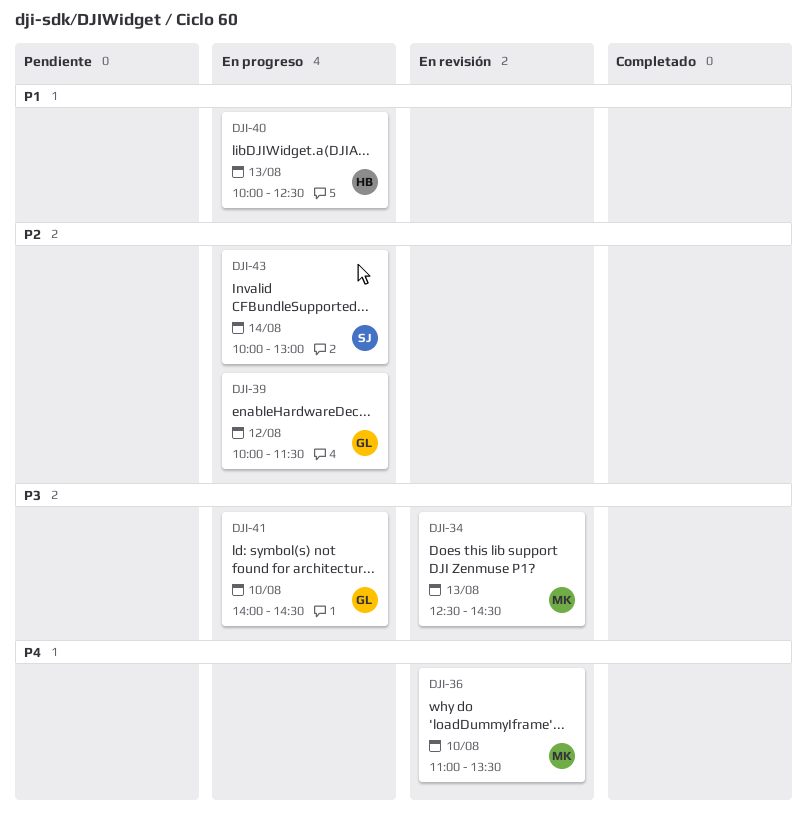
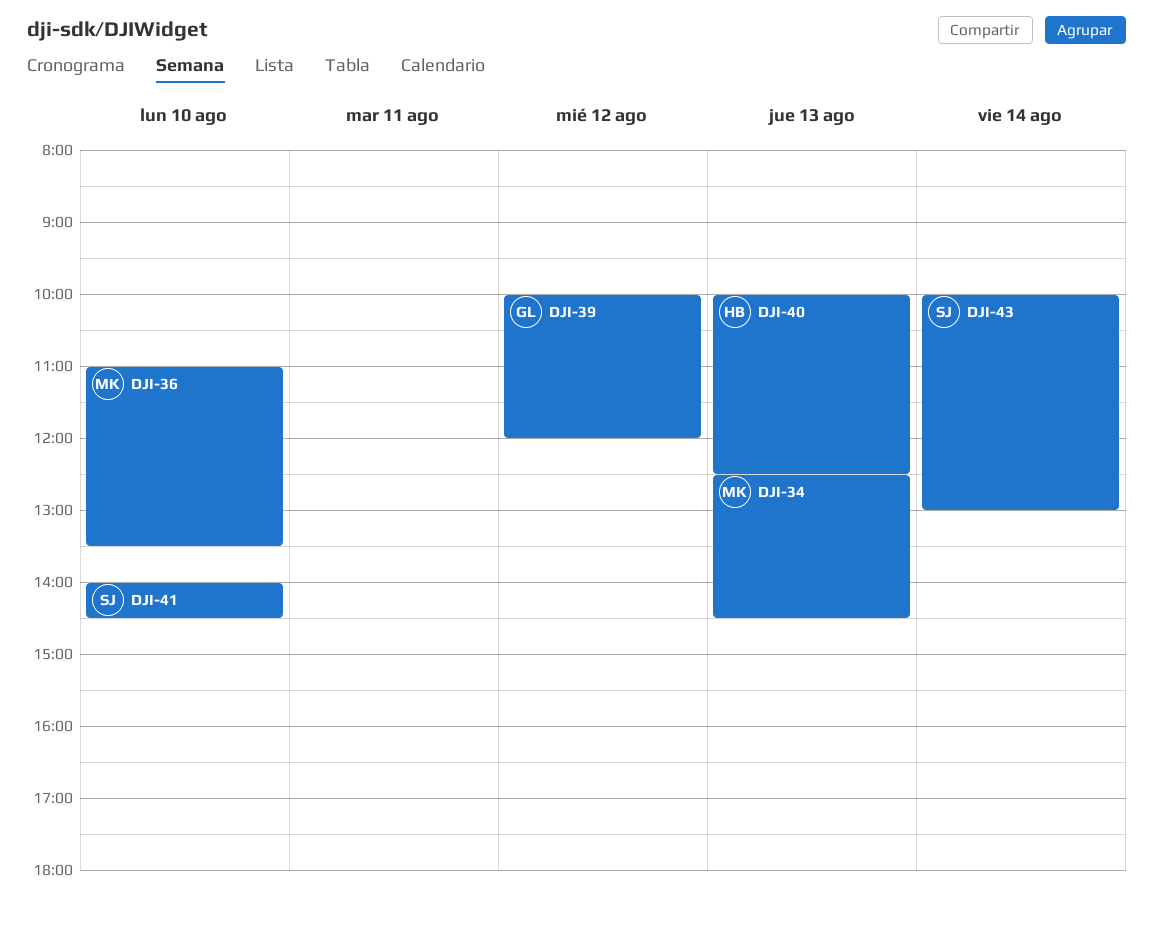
DJI-39, ends: 11:30 -> 12:00
DJI-41, owner: GL -> SJ

